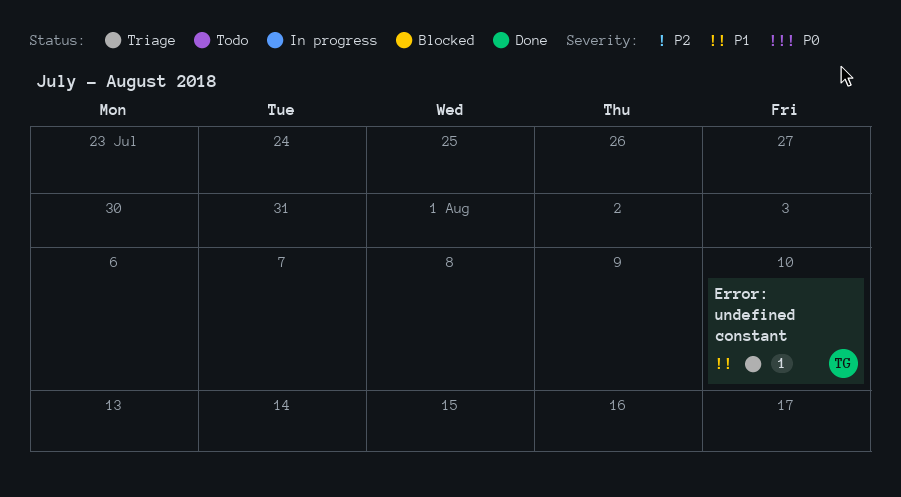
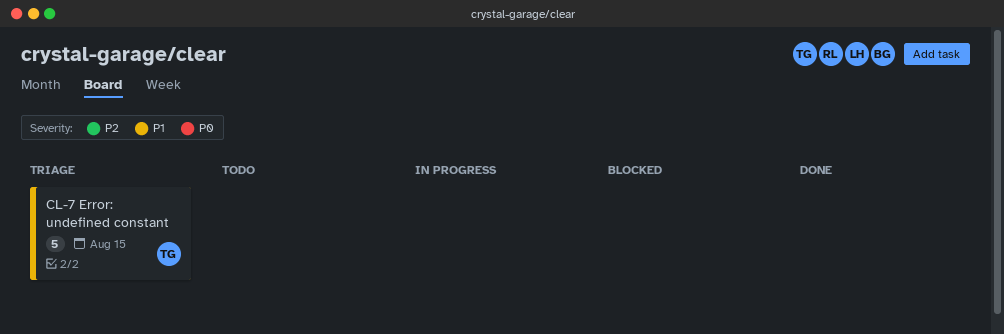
Error: undefined constant, estimate: 1 -> 5
Error: undefined constant, due: Aug 10 -> Aug 15

